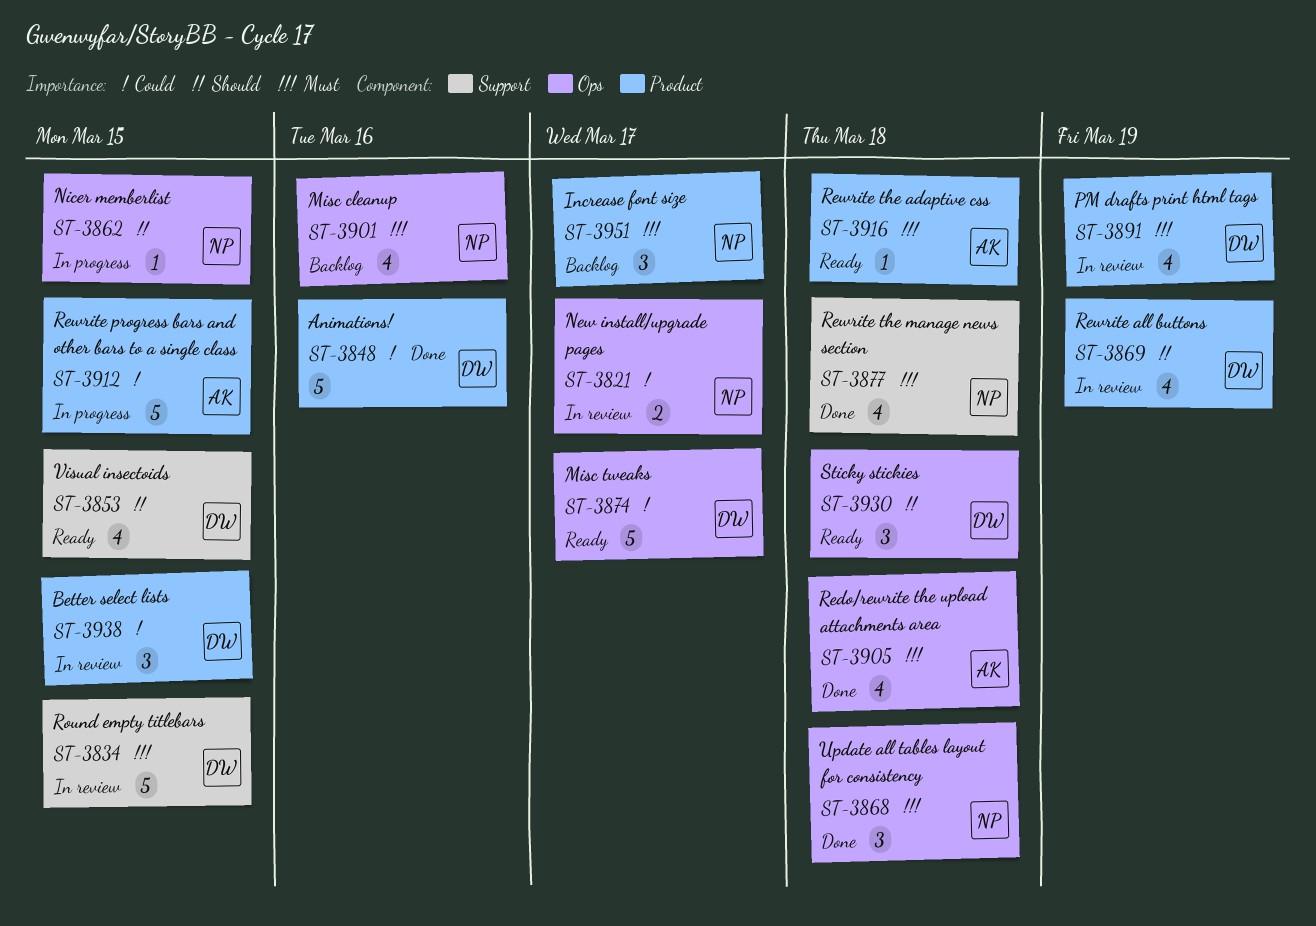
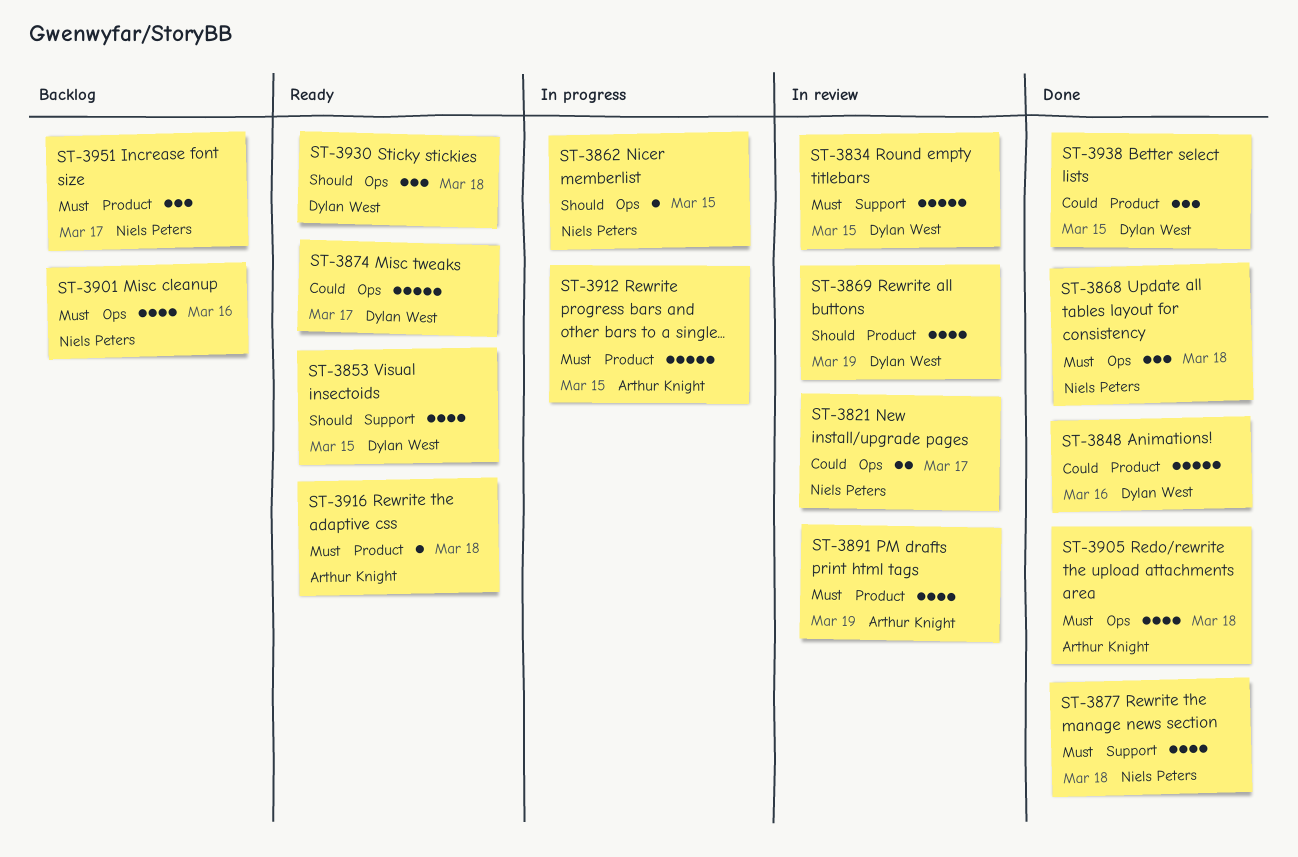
ST-3891, owner: Dylan West -> Arthur Knight
ST-3912, priority: Could -> Must
ST-3938, status: In review -> Done

